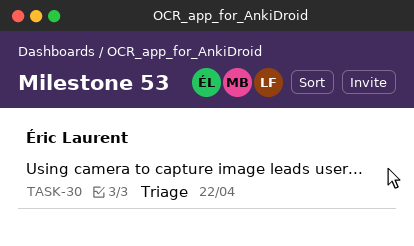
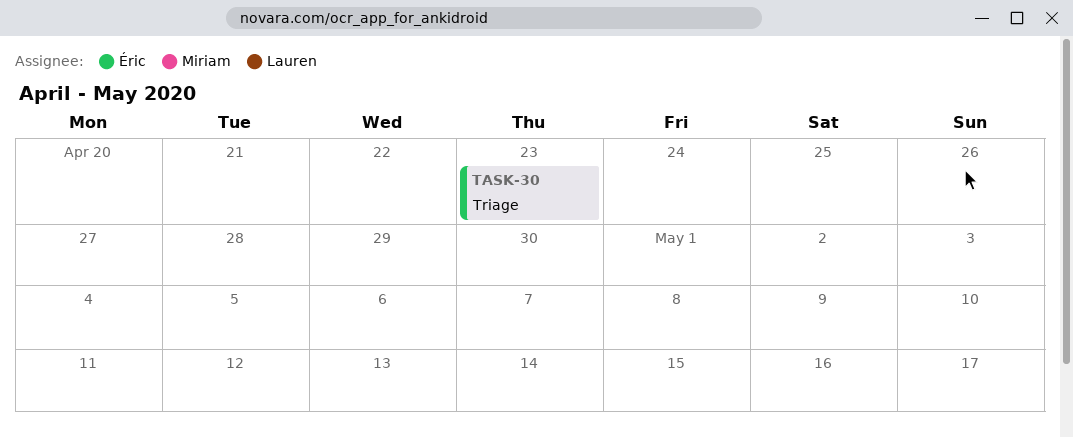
TASK-30, due: Apr 22 -> Apr 23

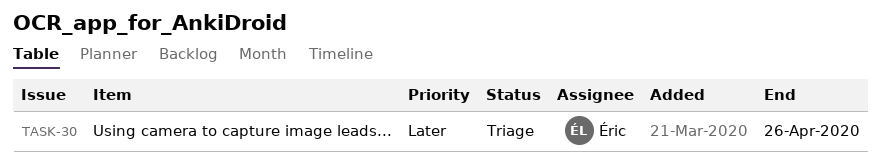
TASK-30, due: Apr 23 -> Apr 26

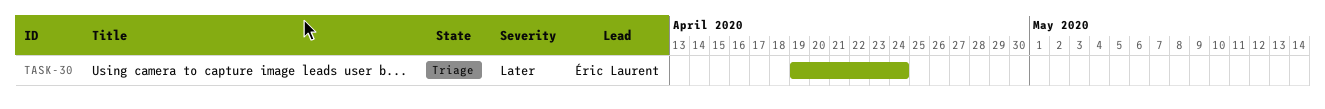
TASK-30, due: Apr 26 -> Apr 24

